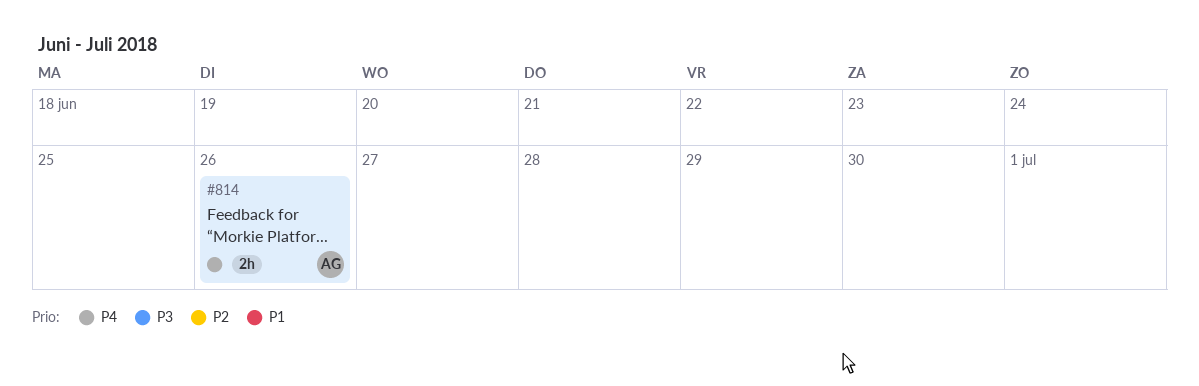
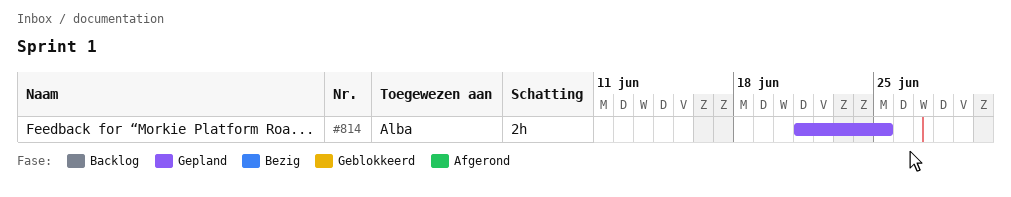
#814, due: Jun 26 -> Jun 25

